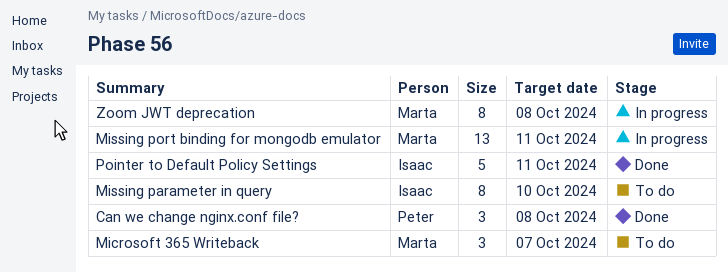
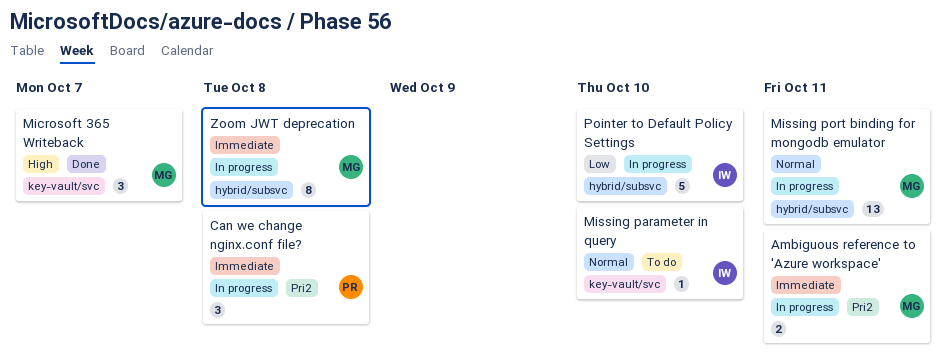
Ambiguous reference to 'Azure workspace': none -> present
Can we change nginx.conf file?, status: Done -> In progress
Microsoft 365 Writeback, status: To do -> Done
Missing parameter in query, estimate: 8 -> 1
Pointer to Default Policy Settings, status: Done -> In progress
Pointer to Default Policy Settings, due: Oct 11 -> Oct 10

